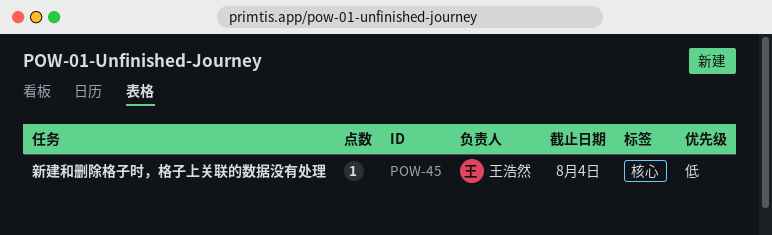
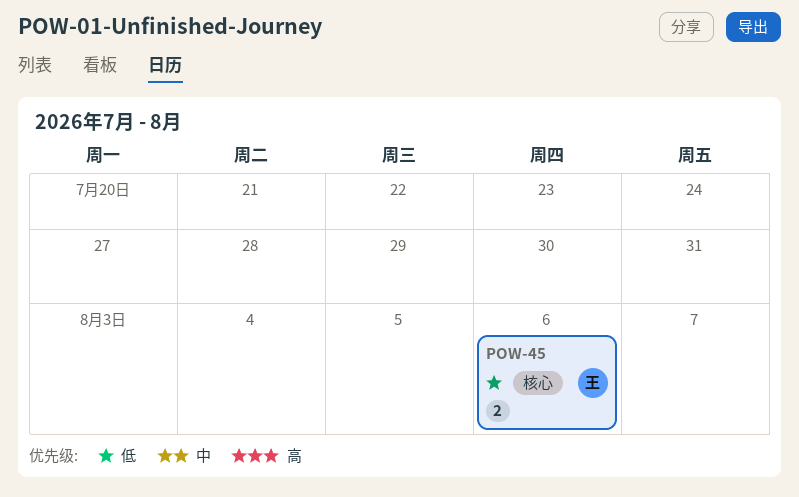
POW-45, estimate: 1 -> 2
POW-45, due: Aug 4 -> Aug 6

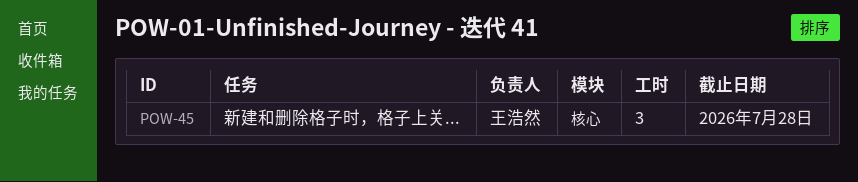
POW-45, estimate: 2 -> 3
POW-45, due: Aug 6 -> Jul 28

